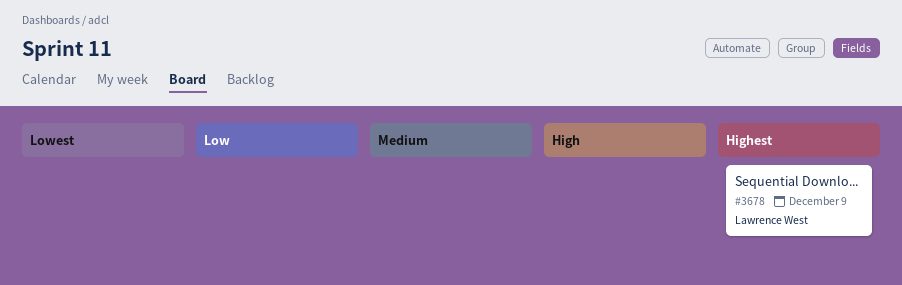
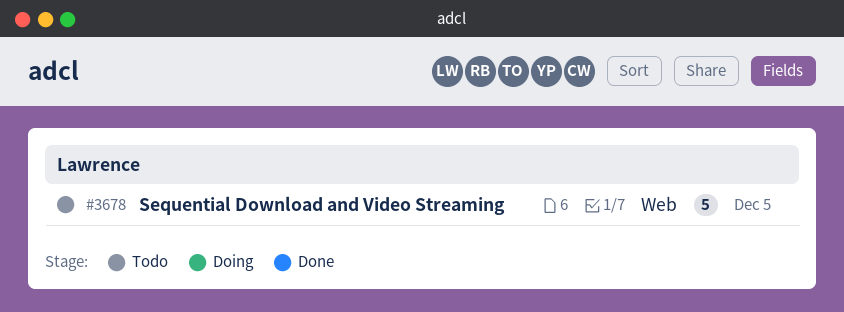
#3678, due: Dec 9 -> Dec 5

